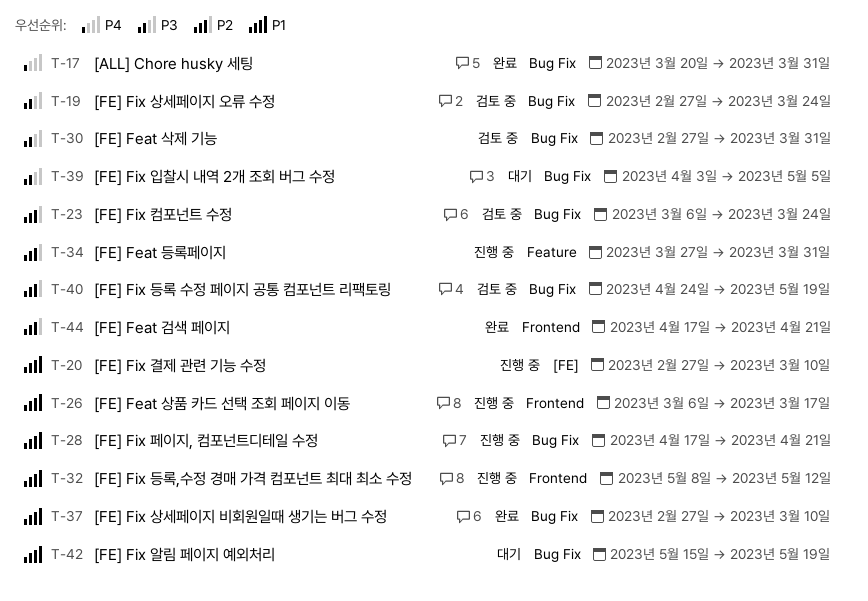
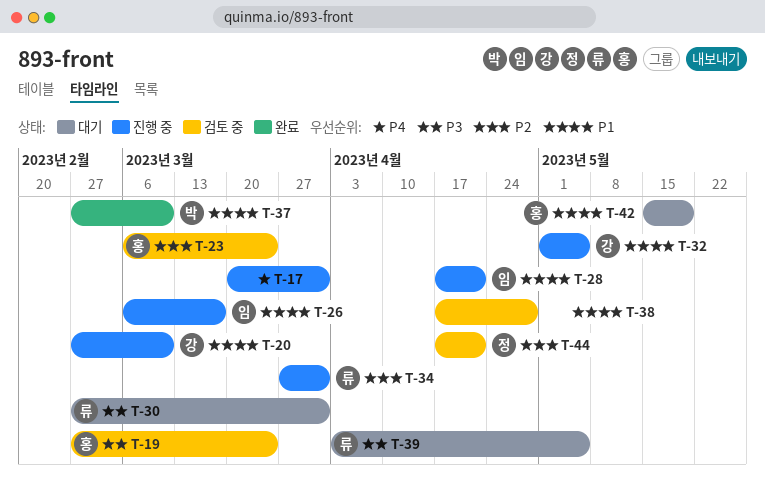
T-17, status: 완료 -> 진행 중
T-30, status: 검토 중 -> 대기
T-32, start: May 8 -> May 1
T-32, due: May 12 -> May 5
T-38: none -> present
T-40: present -> none
T-44, status: 완료 -> 검토 중

